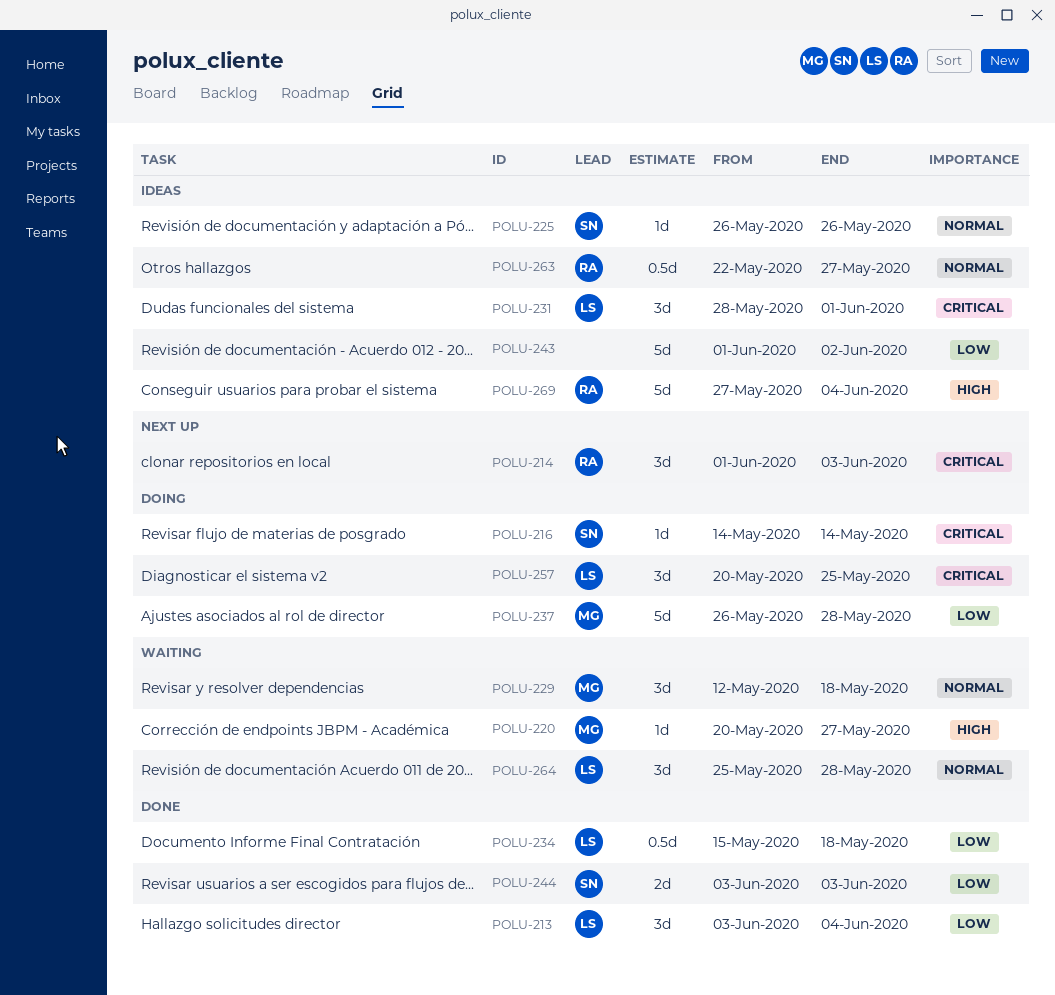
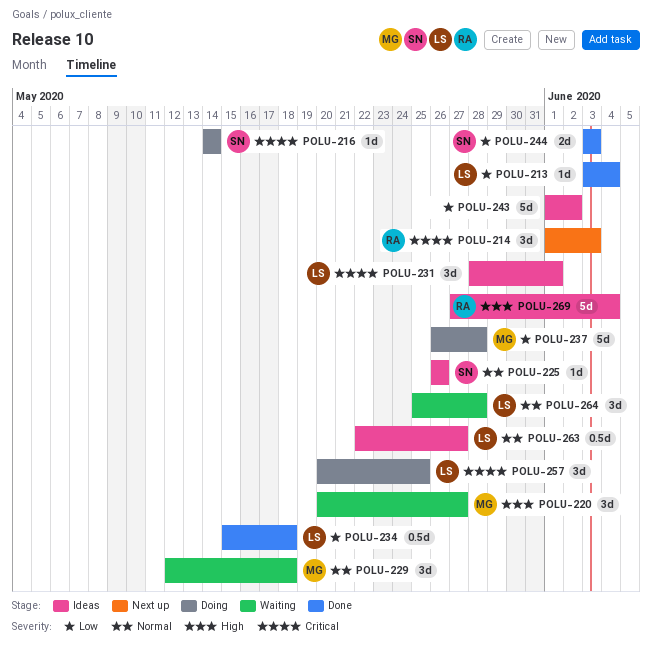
POLU-213, estimate: 3d -> 1d
POLU-220, estimate: 1d -> 3d
POLU-263, owner: RA -> LS

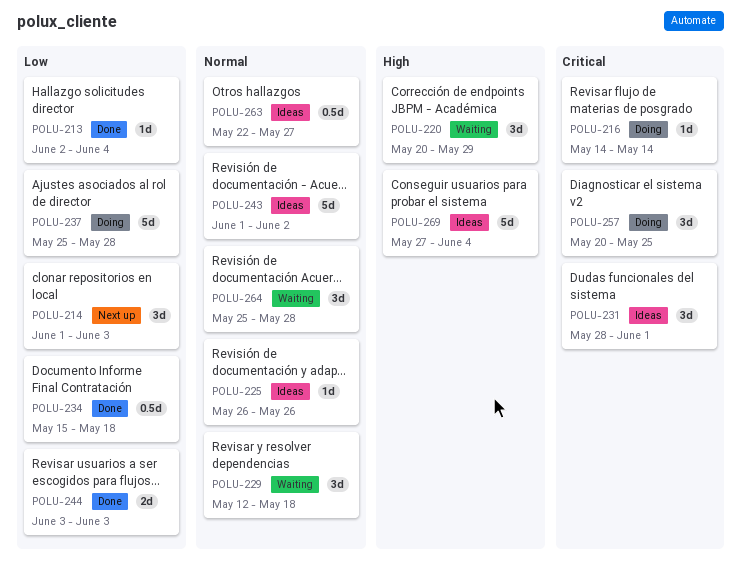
POLU-213, start: Jun 3 -> Jun 2
POLU-214, priority: Critical -> Low
POLU-220, due: May 27 -> May 29
POLU-237, start: May 26 -> May 25
POLU-243, priority: Low -> Normal

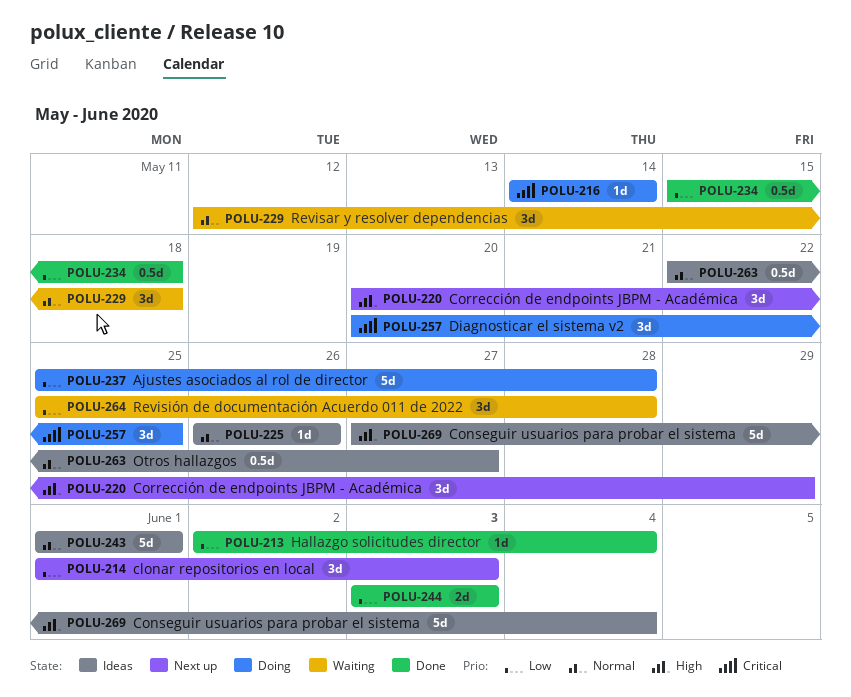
POLU-220, status: Waiting -> Next up
POLU-231: present -> none
POLU-243, due: Jun 2 -> Jun 1
POLU-264, priority: Normal -> Low

